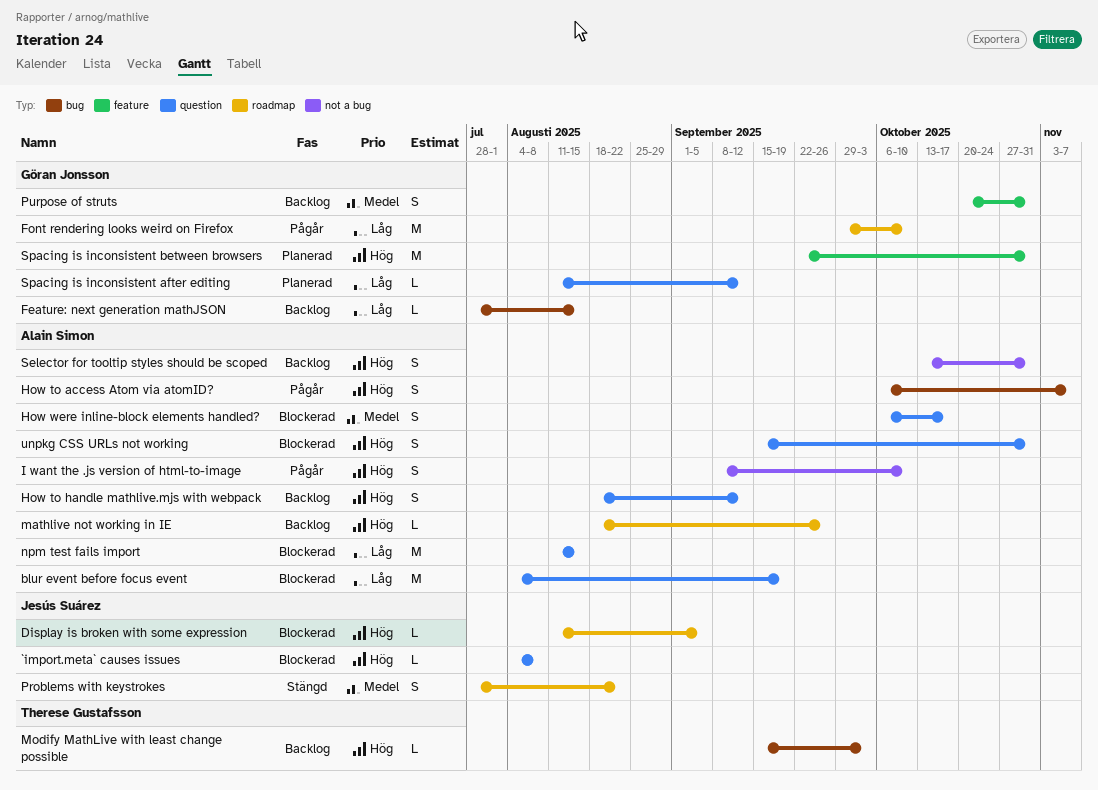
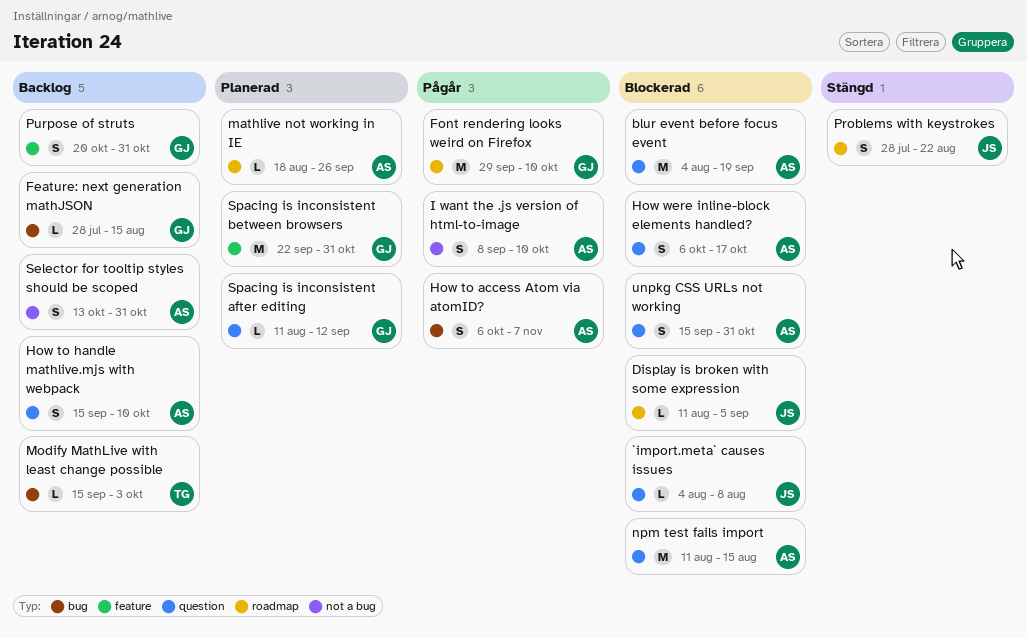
How to handle mathlive.mjs with webpack, start: Aug 18 -> Sep 15
How to handle mathlive.mjs with webpack, due: Sep 12 -> Oct 10
mathlive not working in IE, status: Backlog -> Planerad

